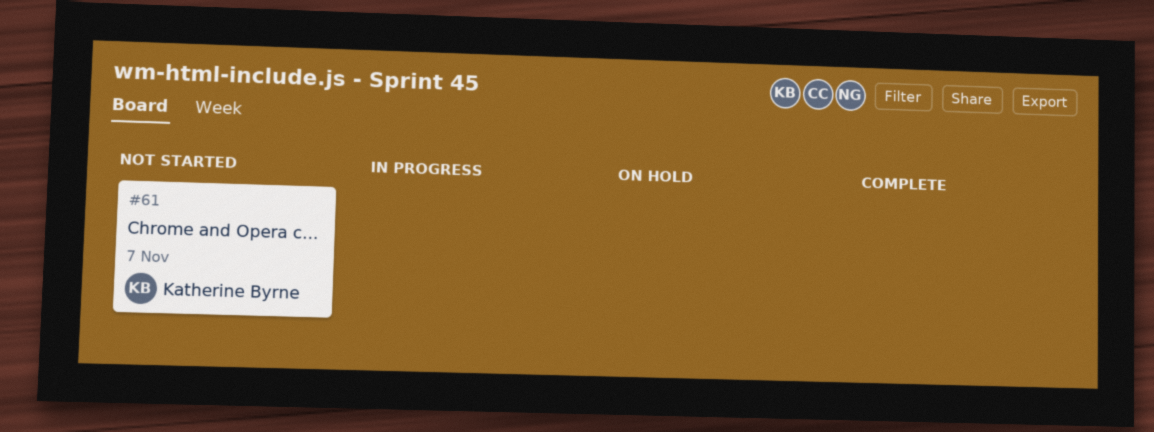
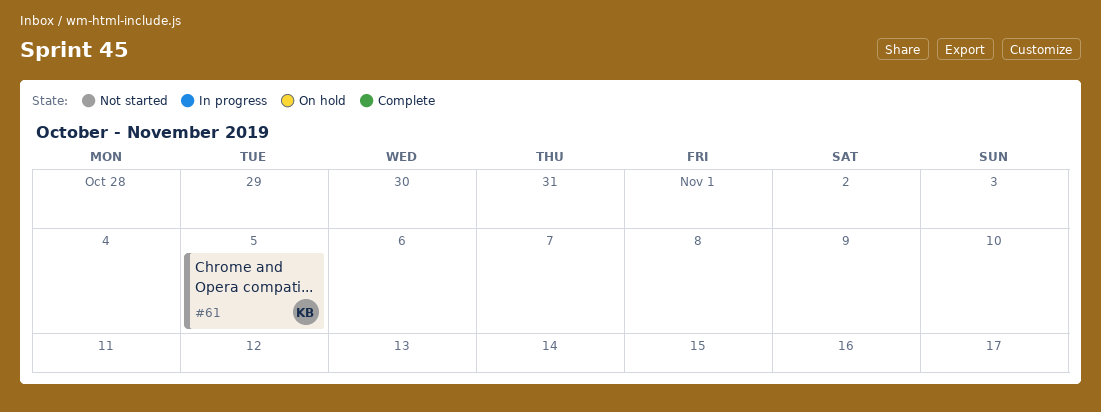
#61, due: Nov 7 -> Nov 5

